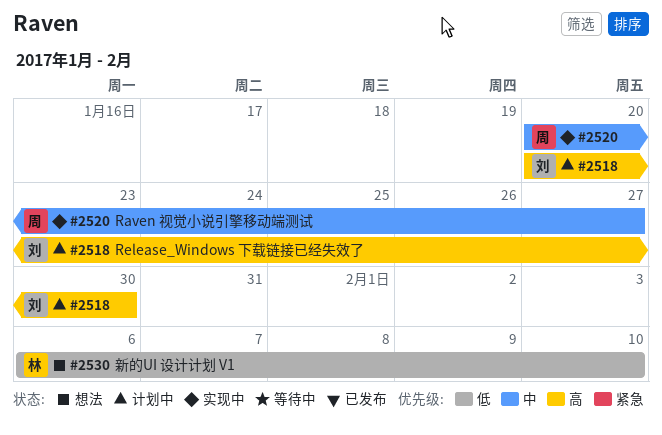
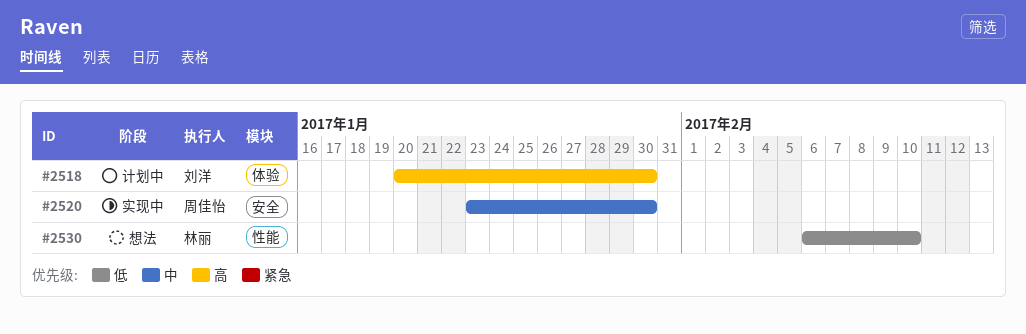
#2520, start: Jan 20 -> Jan 23
#2520, due: Jan 27 -> Jan 30

